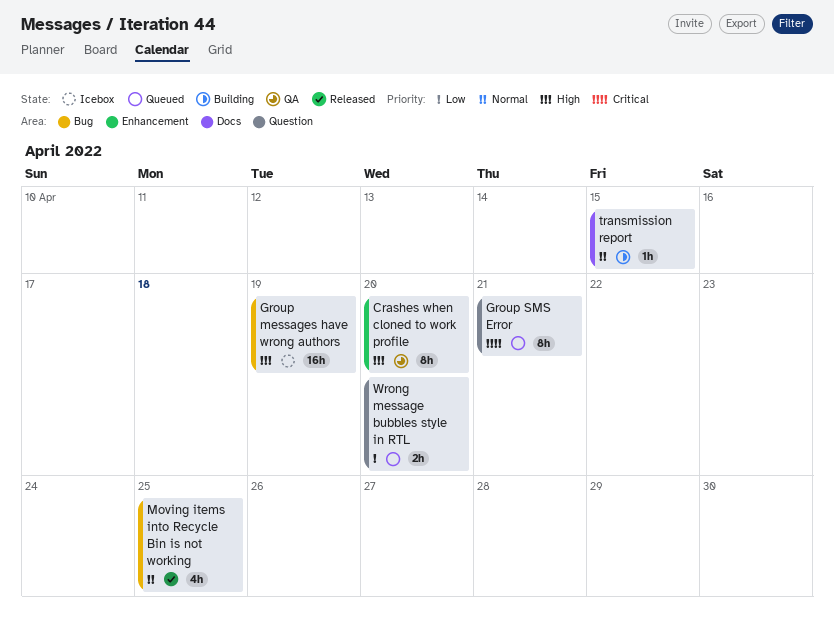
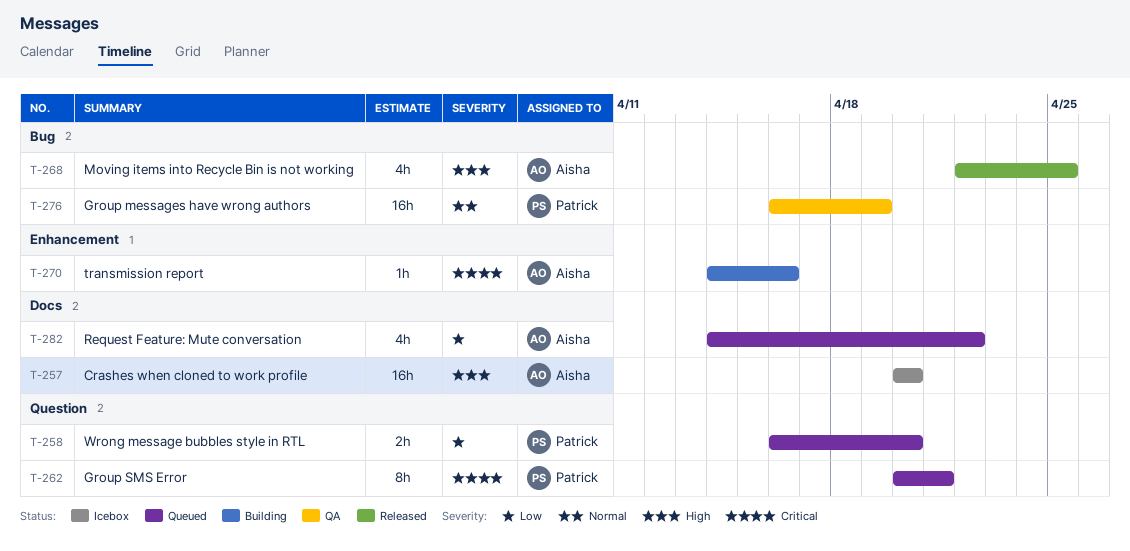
Crashes when cloned to work profile, status: QA -> Icebox
Crashes when cloned to work profile, label: Enhancement -> Docs
Crashes when cloned to work profile, estimate: 8h -> 16h
Group messages have wrong authors, status: Icebox -> QA
Group messages have wrong authors, priority: High -> Normal
Moving items into Recycle Bin is not working, priority: Normal -> High
Request Feature: Mute conversation: none -> present
transmission report, priority: Normal -> Critical
transmission report, label: Docs -> Enhancement
transmission report, due: Apr 15 -> Apr 16

